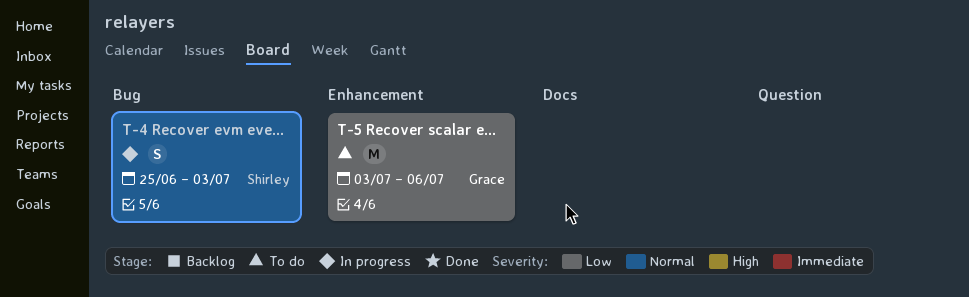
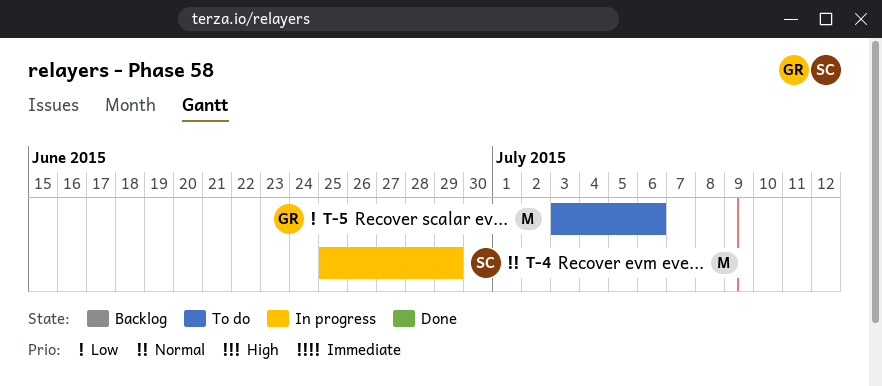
T-4, estimate: S -> M
T-4, due: Jul 3 -> Jun 29

